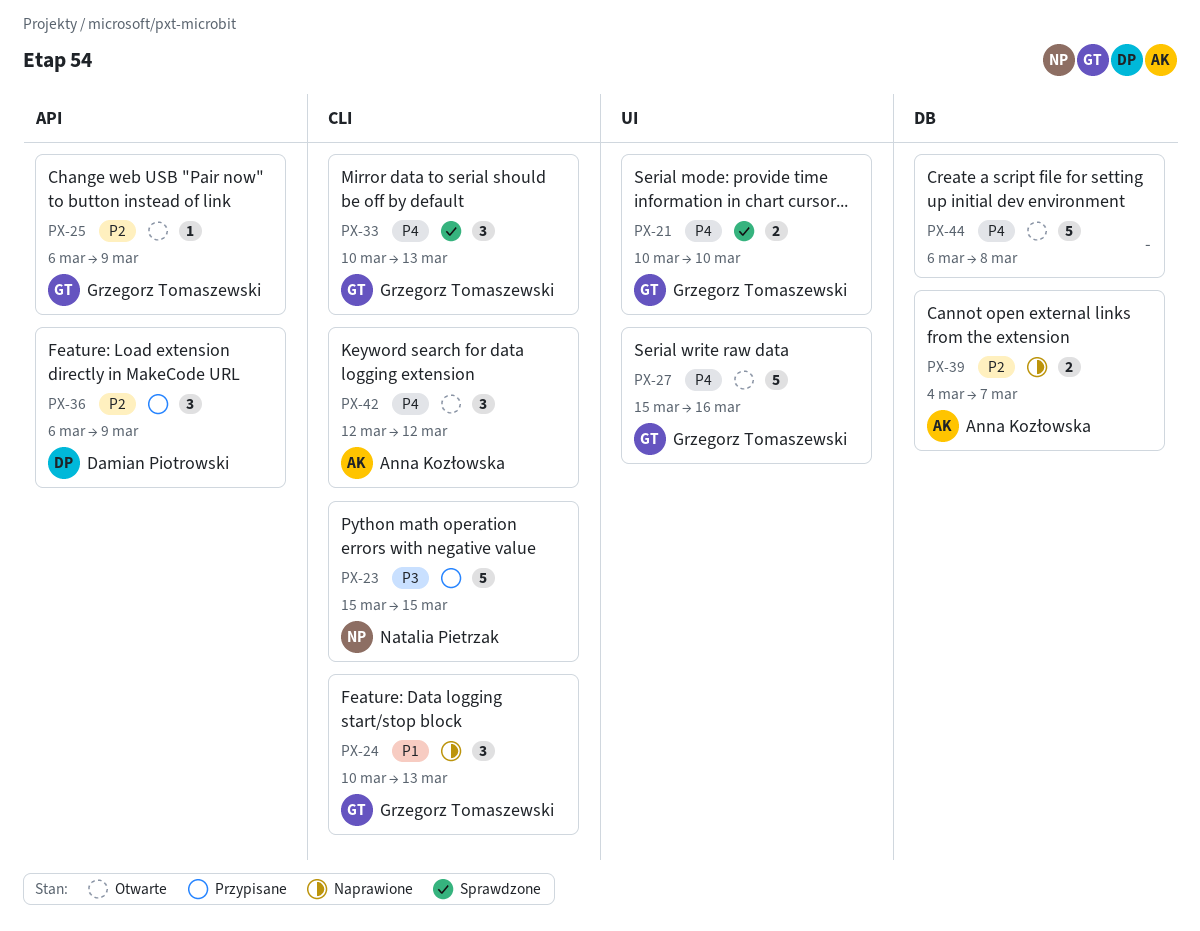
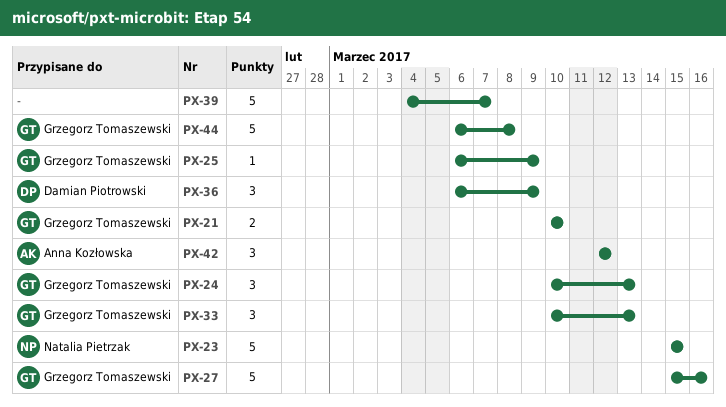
PX-39, owner: Anna Kozłowska -> none
PX-39, estimate: 2 -> 5
PX-44, owner: none -> Grzegorz Tomaszewski

